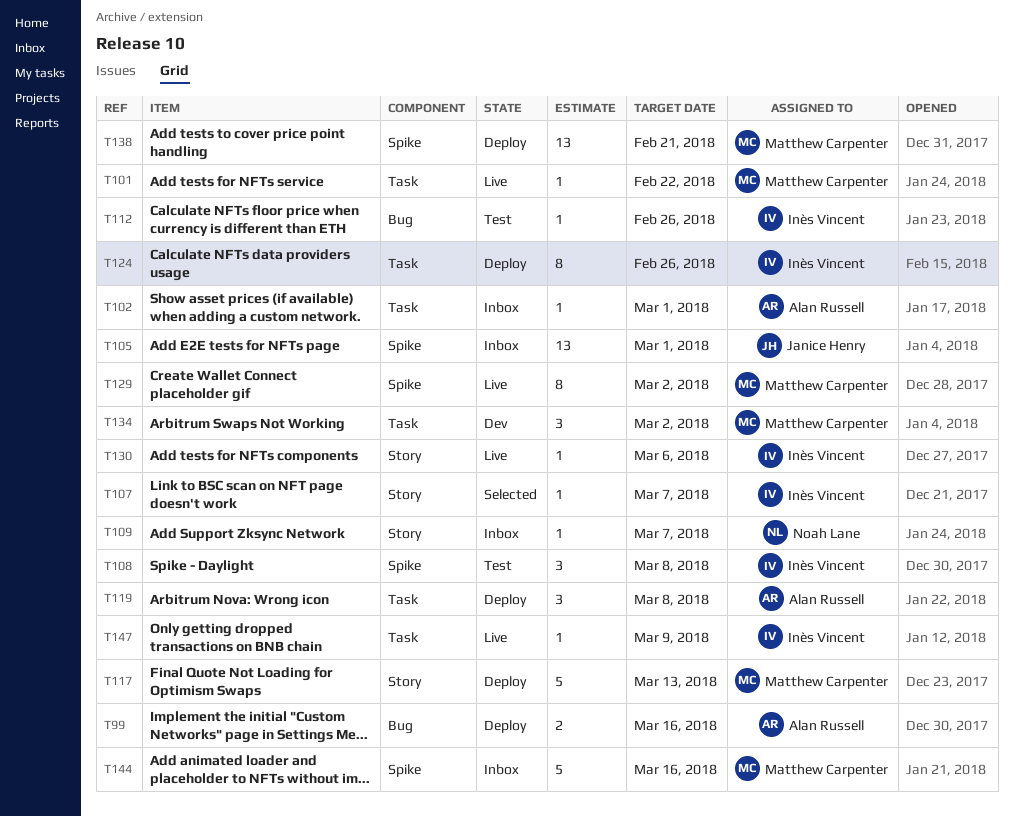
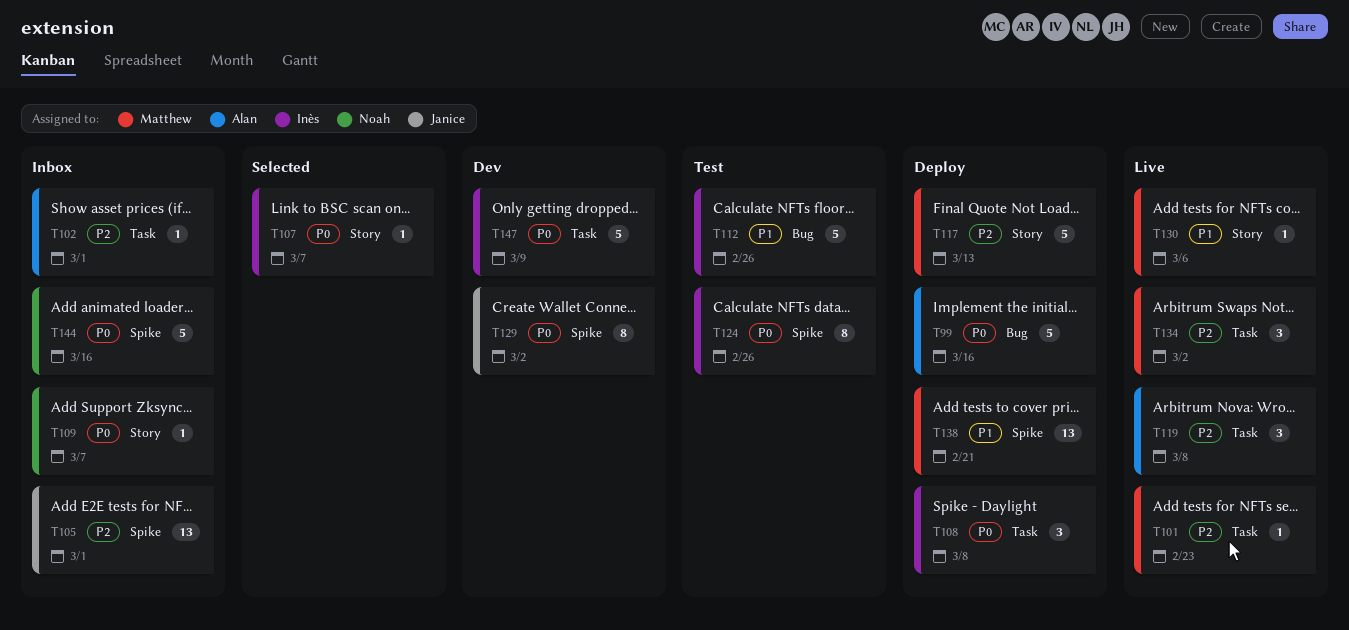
T99, estimate: 2 -> 5
T101, due: Feb 22 -> Feb 23
T108, status: Test -> Deploy
T108, label: Spike -> Task
T112, estimate: 1 -> 5
T119, status: Deploy -> Live
T124, status: Deploy -> Test
T124, label: Task -> Spike
T129, status: Live -> Dev
T129, owner: Matthew Carpenter -> Janice Henry
T130, owner: Inès Vincent -> Matthew Carpenter
T134, status: Dev -> Live
T144, owner: Matthew Carpenter -> Noah Lane
T147, status: Live -> Dev
T147, estimate: 1 -> 5

